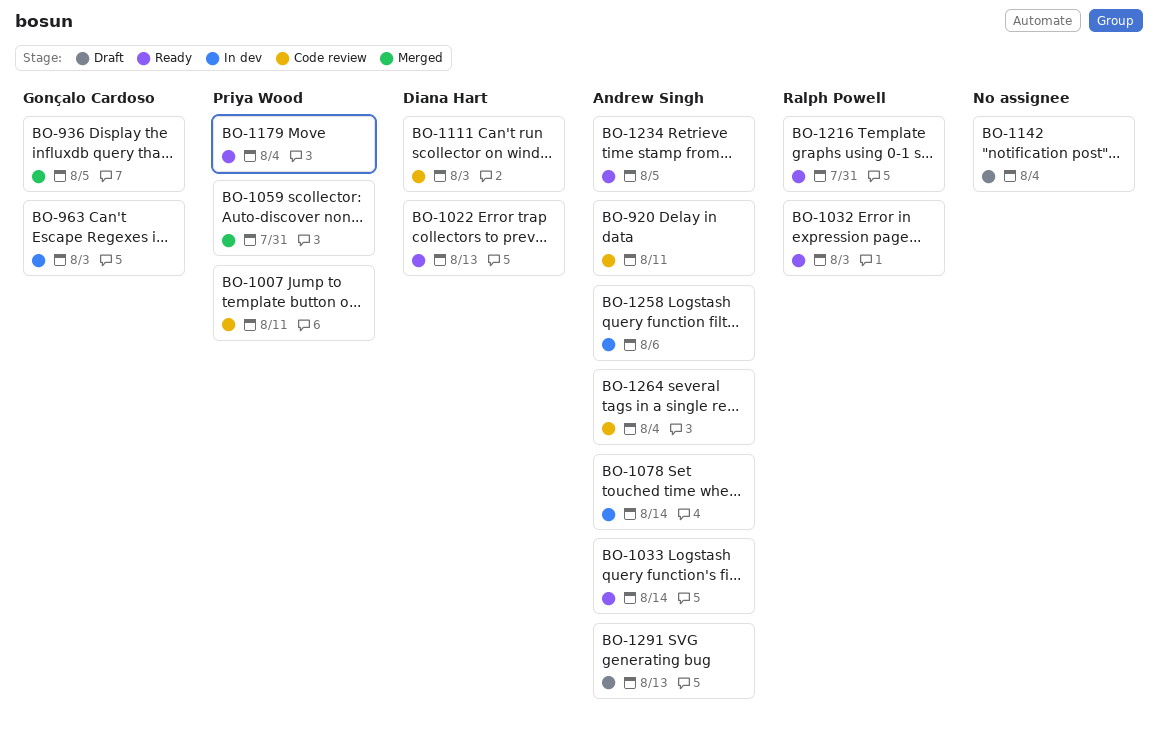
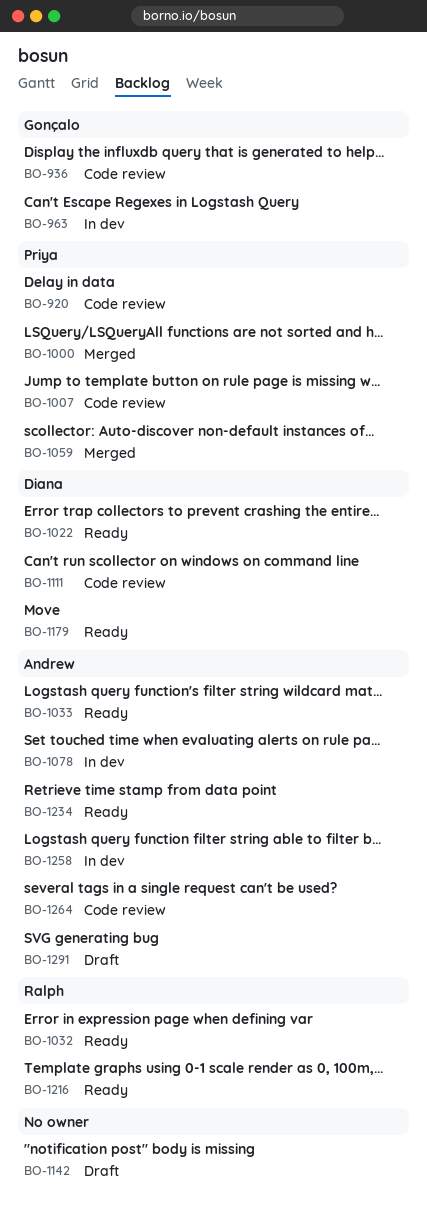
BO-920, owner: Andrew Singh -> Priya Wood
BO-936, status: Merged -> Code review
BO-1000: none -> present
BO-1179, owner: Priya Wood -> Diana Hart

